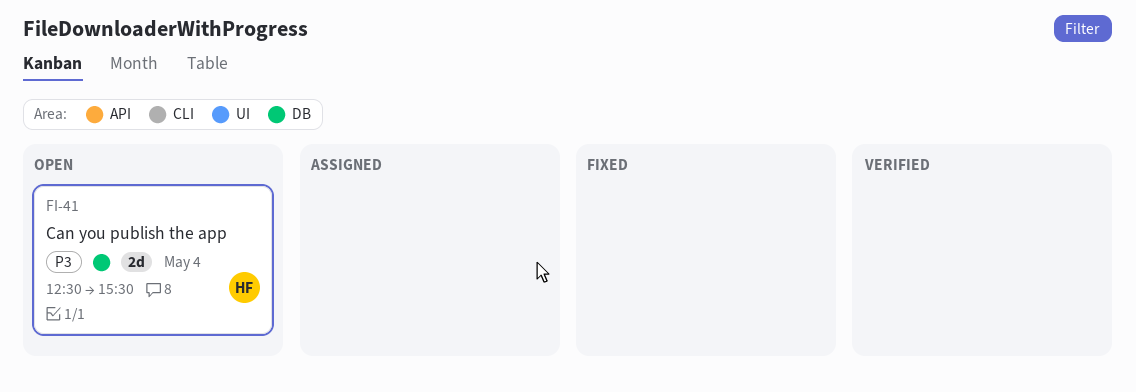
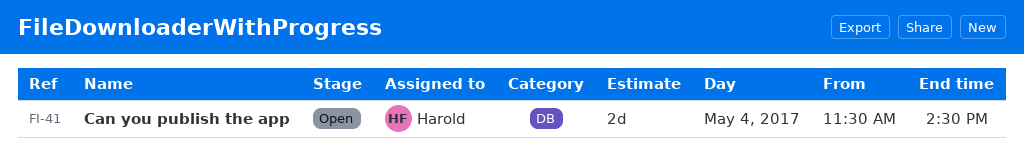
FI-41, begins: 12:30 -> 11:30
FI-41, ends: 15:30 -> 14:30

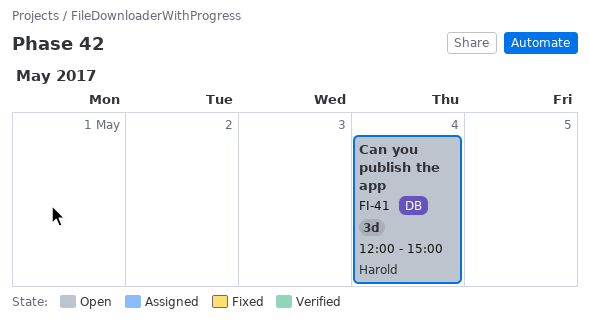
FI-41, estimate: 2d -> 3d
FI-41, begins: 11:30 -> 12:00
FI-41, ends: 14:30 -> 15:00

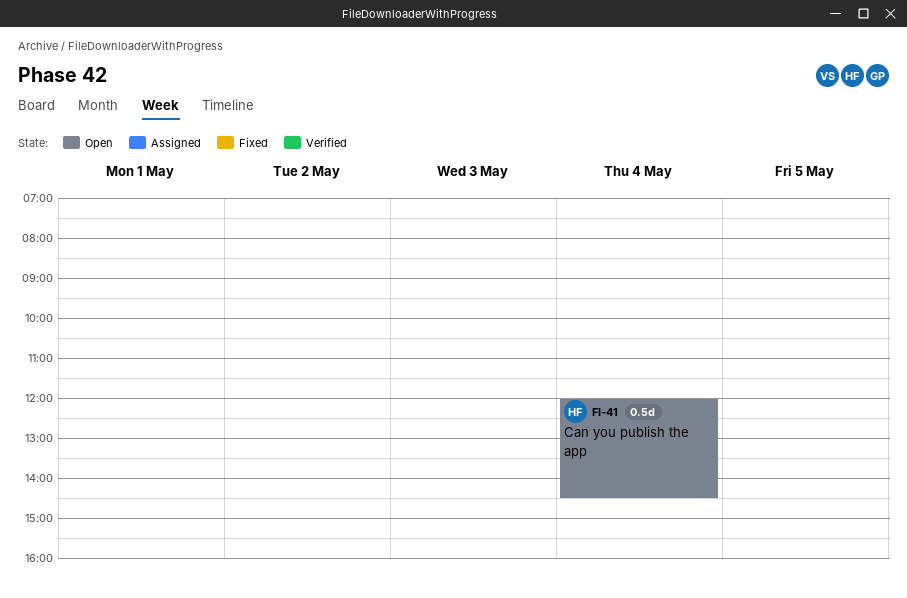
FI-41, estimate: 3d -> 0.5d
FI-41, ends: 15:00 -> 14:30

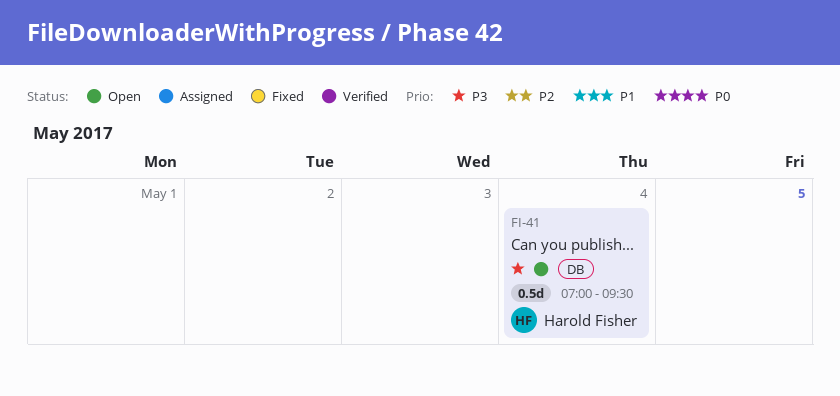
FI-41, begins: 12:00 -> 07:00
FI-41, ends: 14:30 -> 09:30

